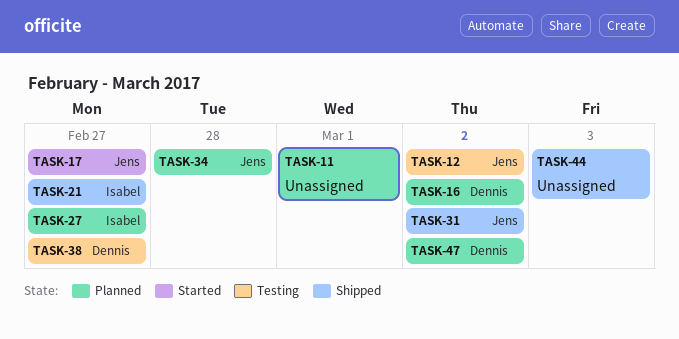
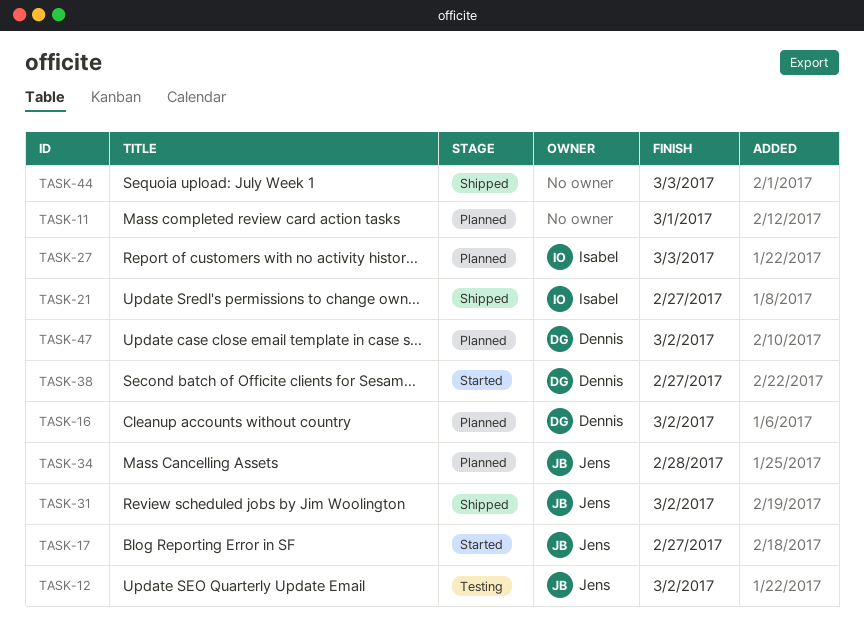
TASK-27, due: Feb 27 -> Mar 3
TASK-38, status: Testing -> Started

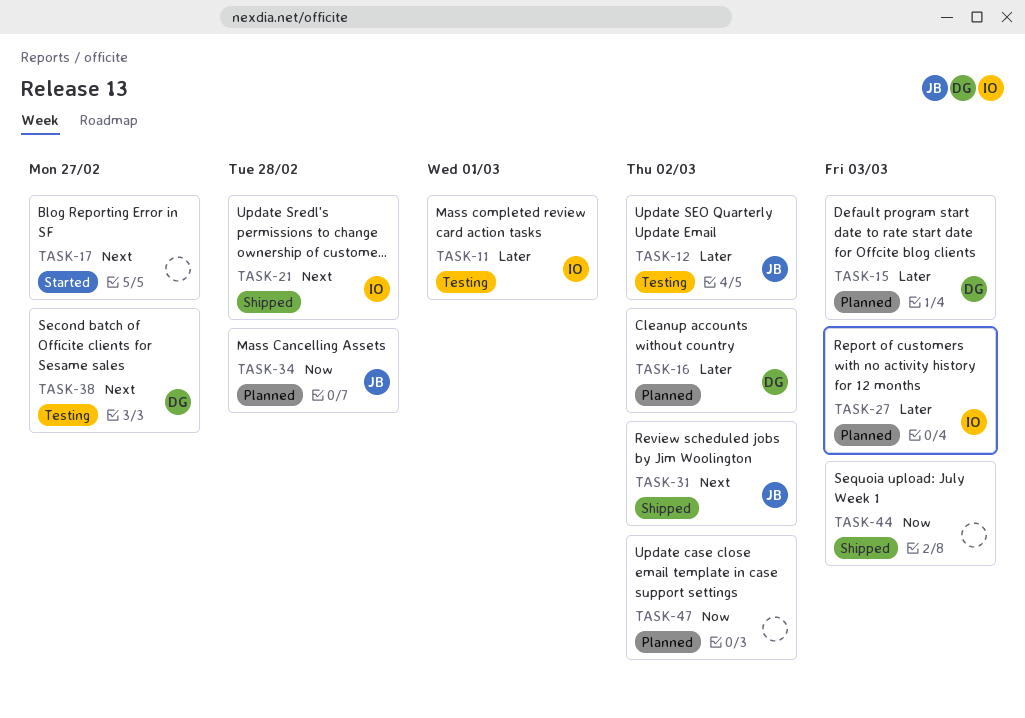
TASK-11, status: Planned -> Testing
TASK-11, owner: none -> Isabel
TASK-15: none -> present
TASK-17, owner: Jens -> none
TASK-21, due: Feb 27 -> Feb 28
TASK-38, status: Started -> Testing
TASK-47, owner: Dennis -> none

